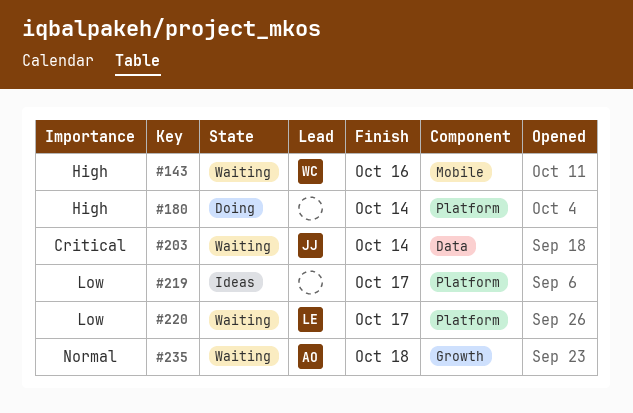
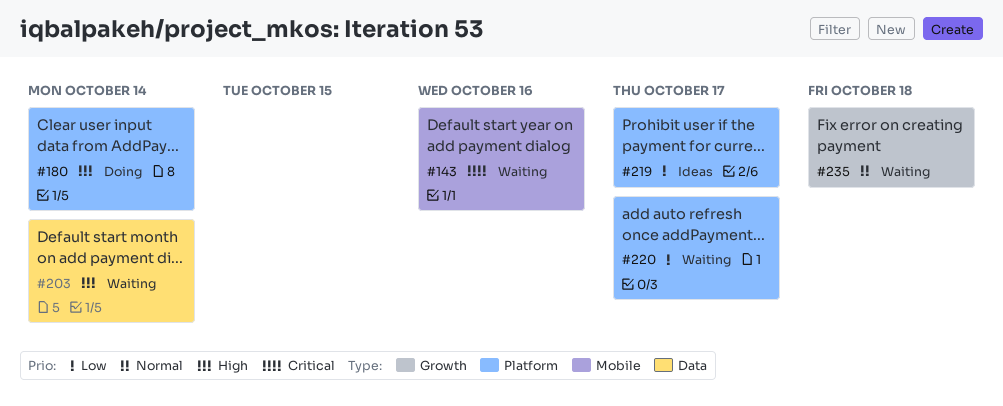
#143, priority: High -> Critical
#203, priority: Critical -> High

